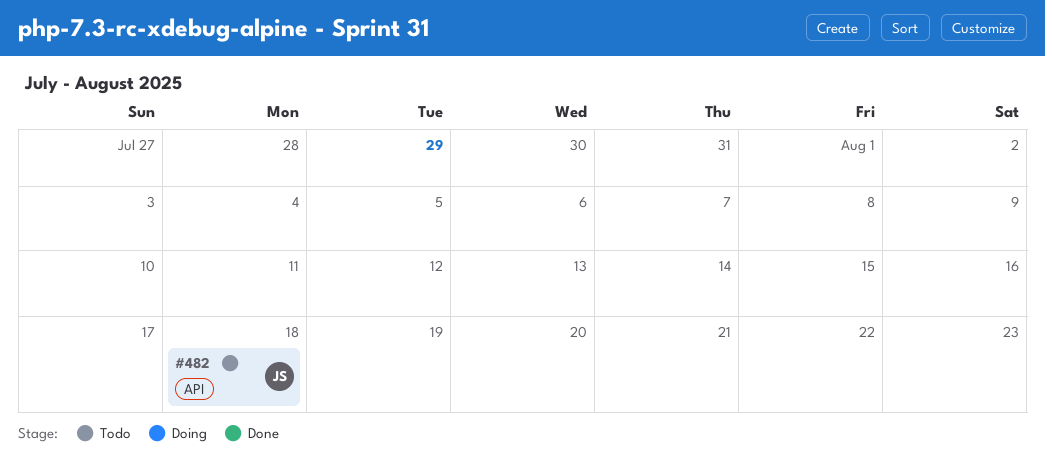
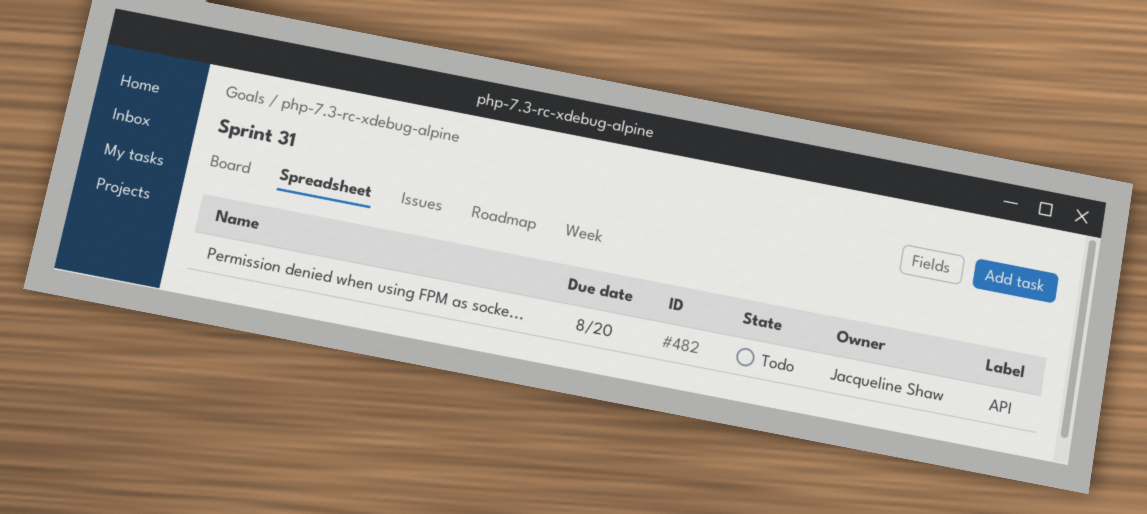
#482, due: Aug 18 -> Aug 20

